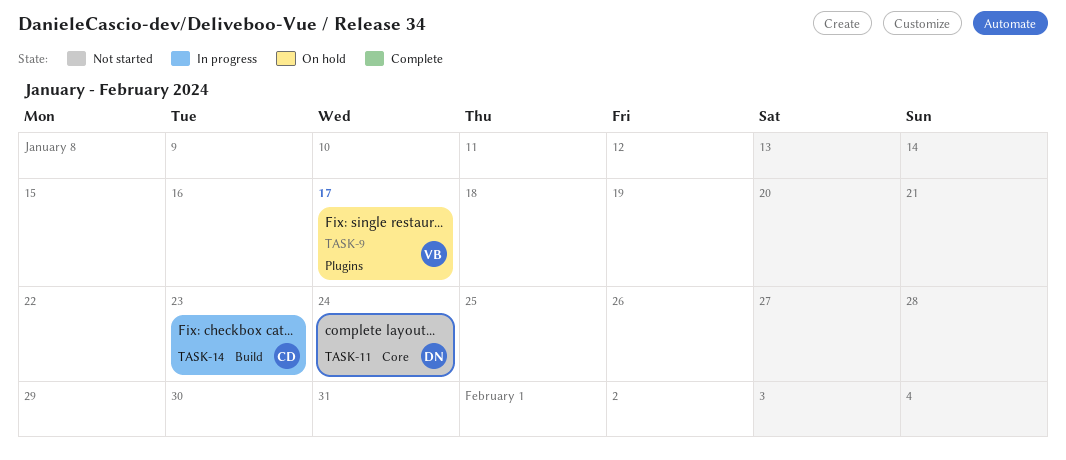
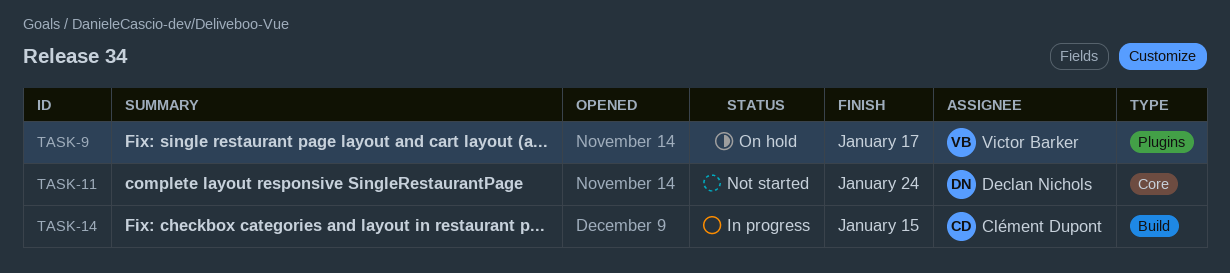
TASK-14, due: Jan 23 -> Jan 15

